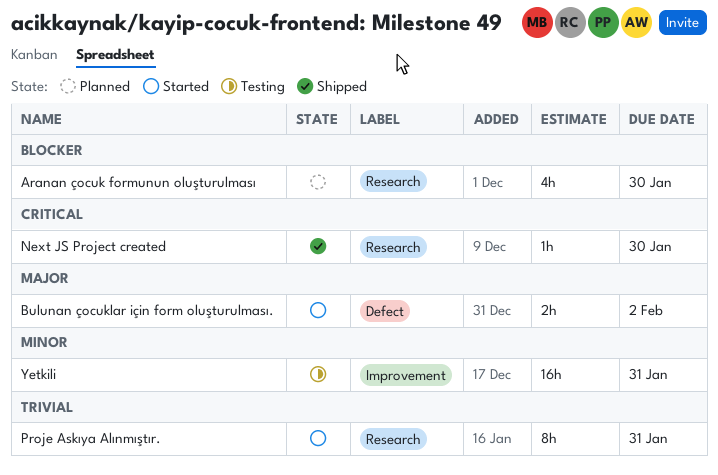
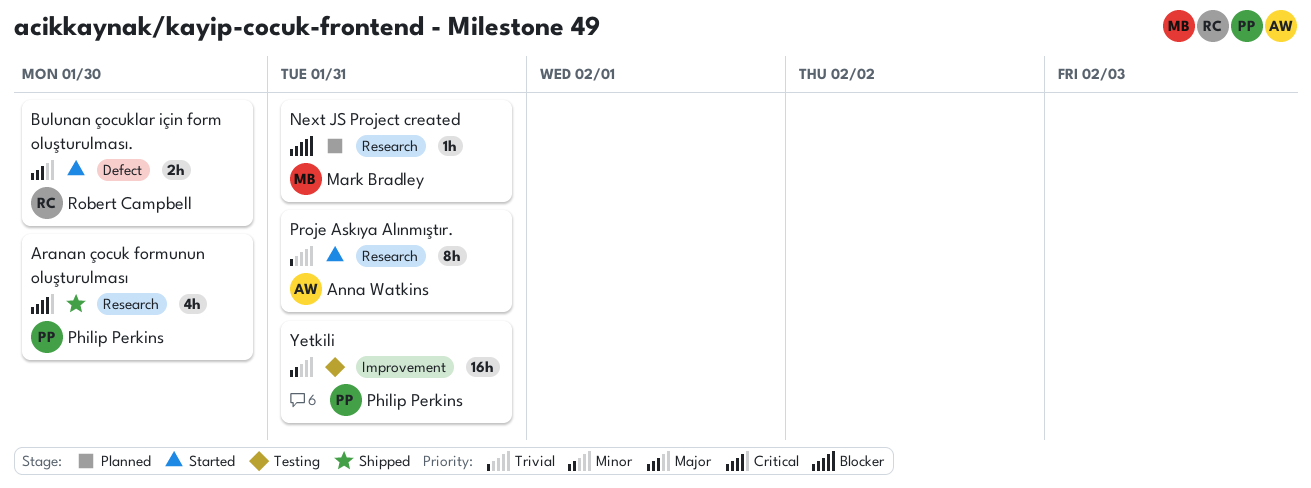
Aranan çocuk formunun oluşturulması, status: Planned -> Shipped
Aranan çocuk formunun oluşturulması, priority: Blocker -> Critical
Bulunan çocuklar için form oluşturulması., due: Feb 2 -> Jan 30
Next JS Project created, status: Shipped -> Planned
Next JS Project created, priority: Critical -> Blocker
Next JS Project created, due: Jan 30 -> Jan 31

